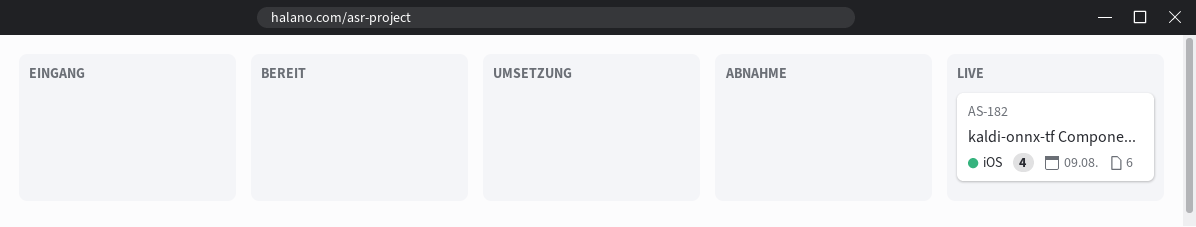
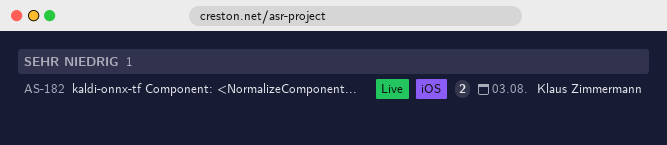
AS-182, estimate: 4 -> 2
AS-182, due: Aug 9 -> Aug 3

